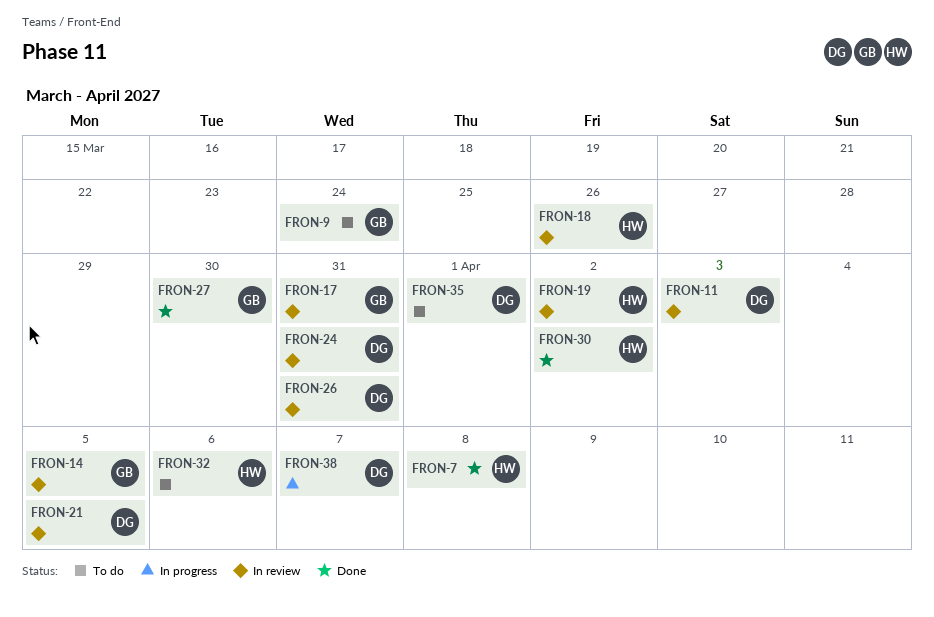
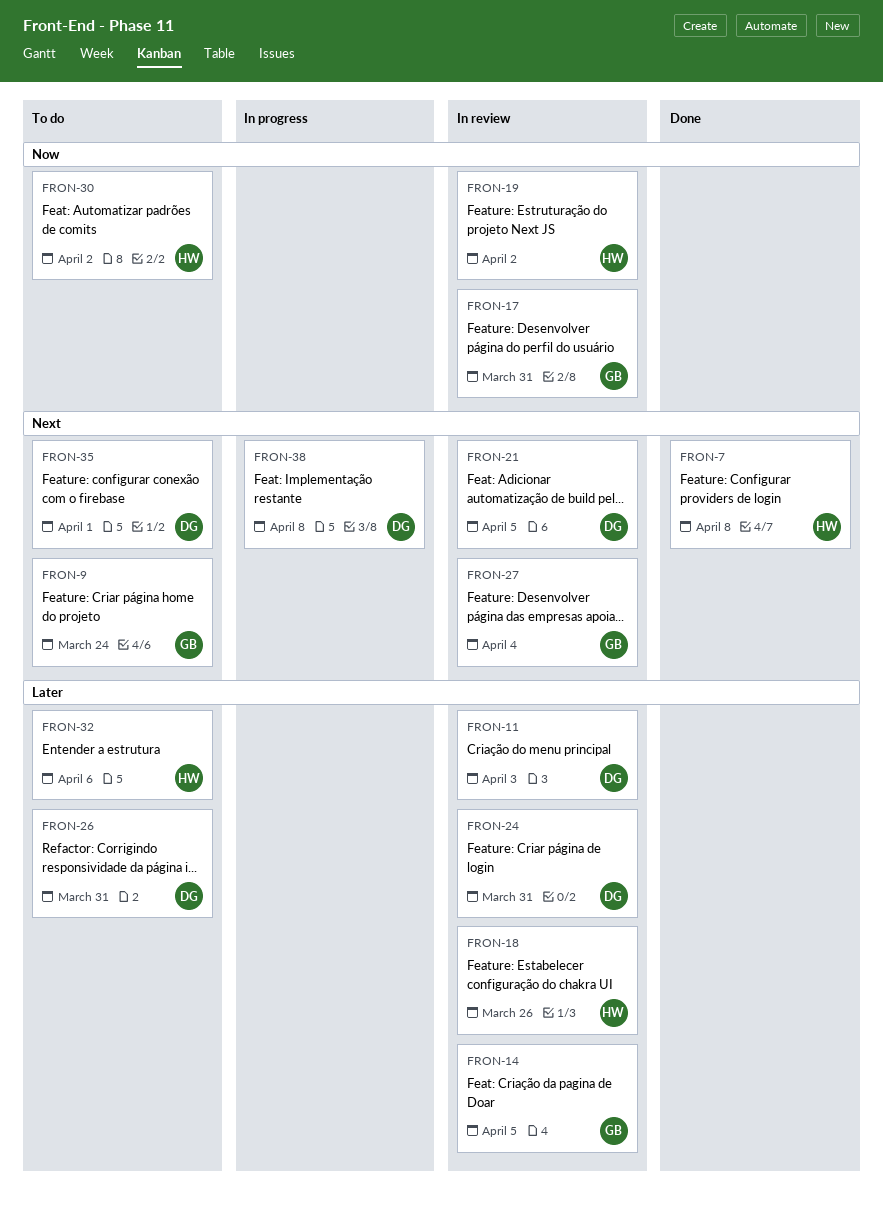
FRON-26, status: In review -> To do
FRON-27, status: Done -> In review
FRON-27, due: Mar 30 -> Apr 4
FRON-30, status: Done -> To do
FRON-38, due: Apr 7 -> Apr 8

